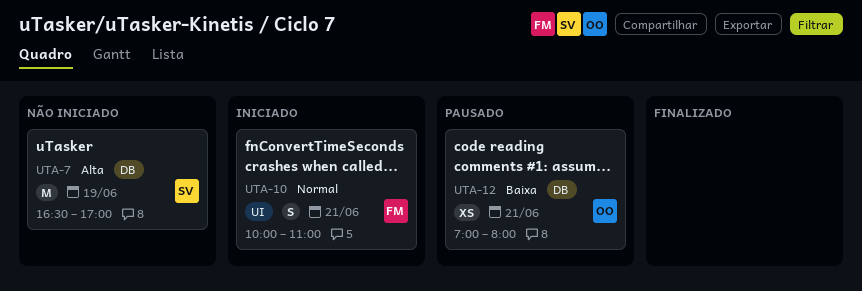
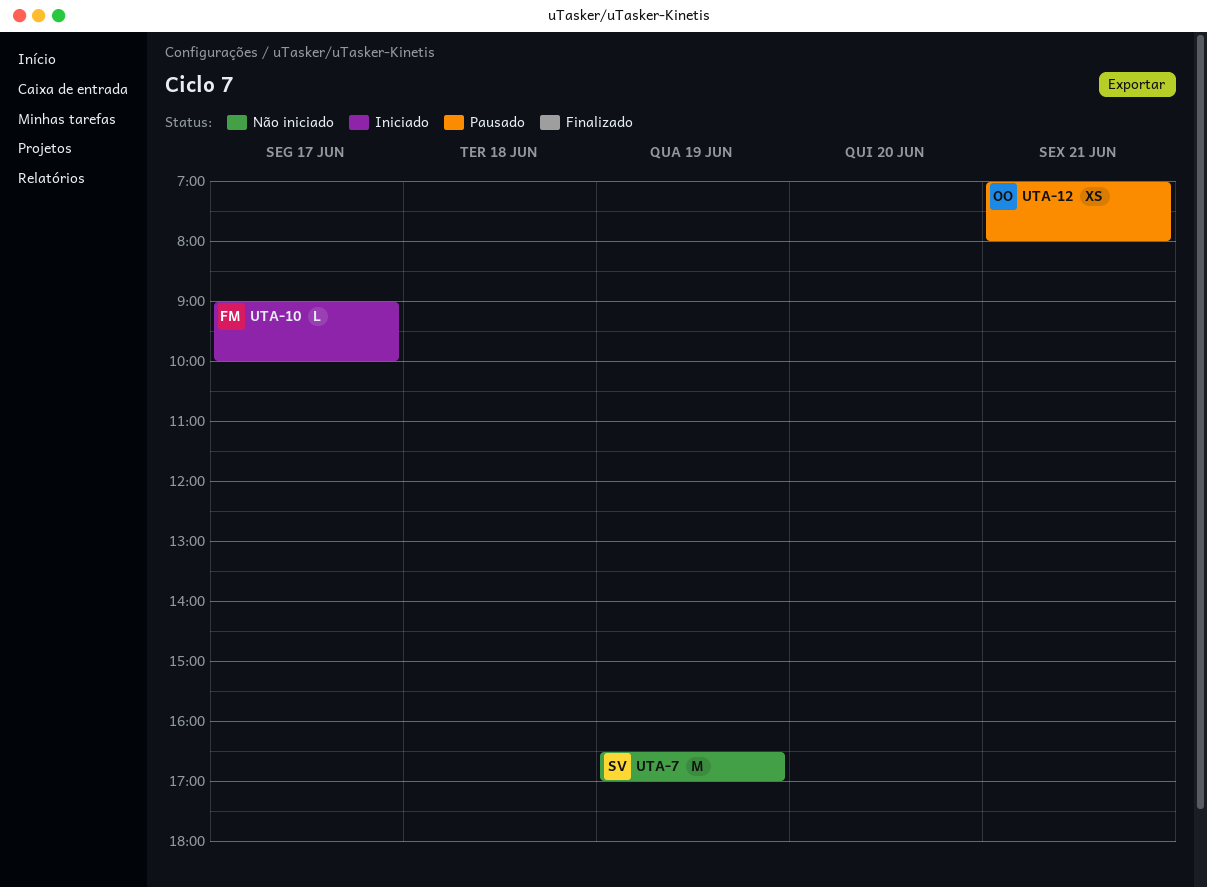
UTA-10, estimate: S -> L
UTA-10, day: Jun 21 -> Jun 17
UTA-10, begins: 10:00 -> 09:00
UTA-10, ends: 11:00 -> 10:00

